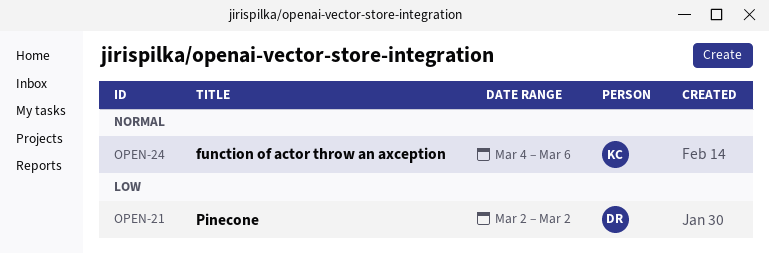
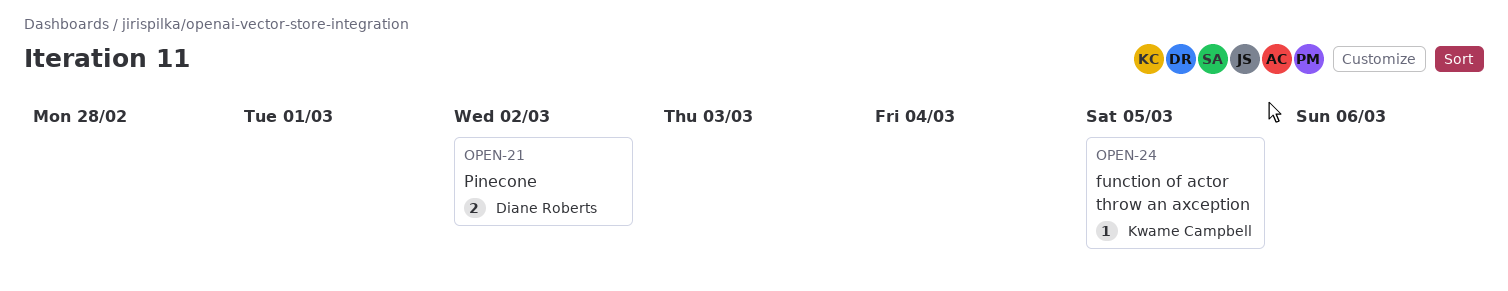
OPEN-24, due: Mar 6 -> Mar 5

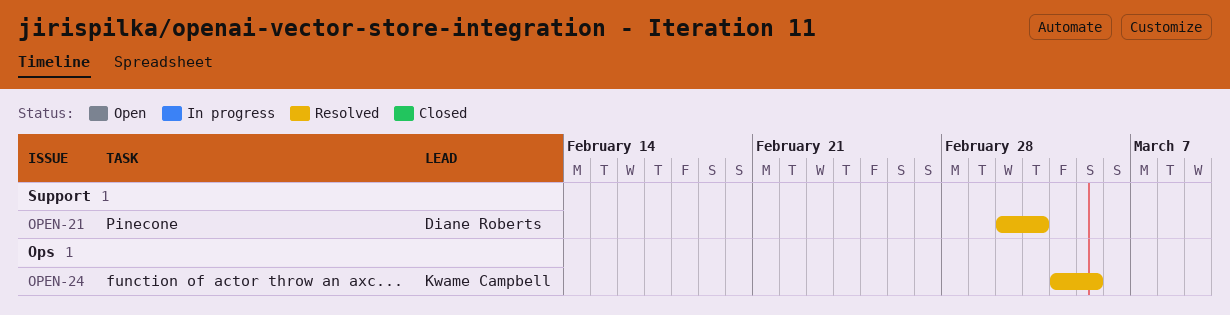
OPEN-21, due: Mar 2 -> Mar 3

